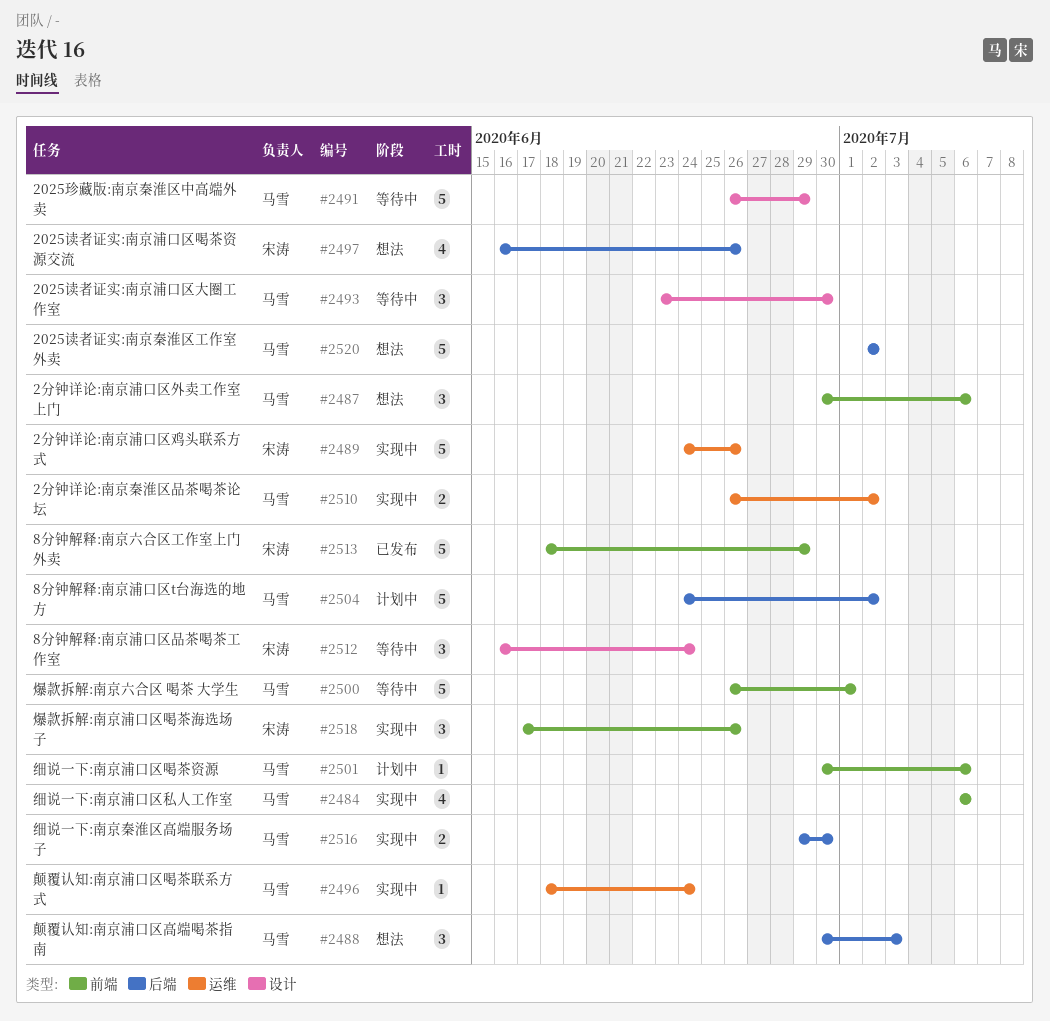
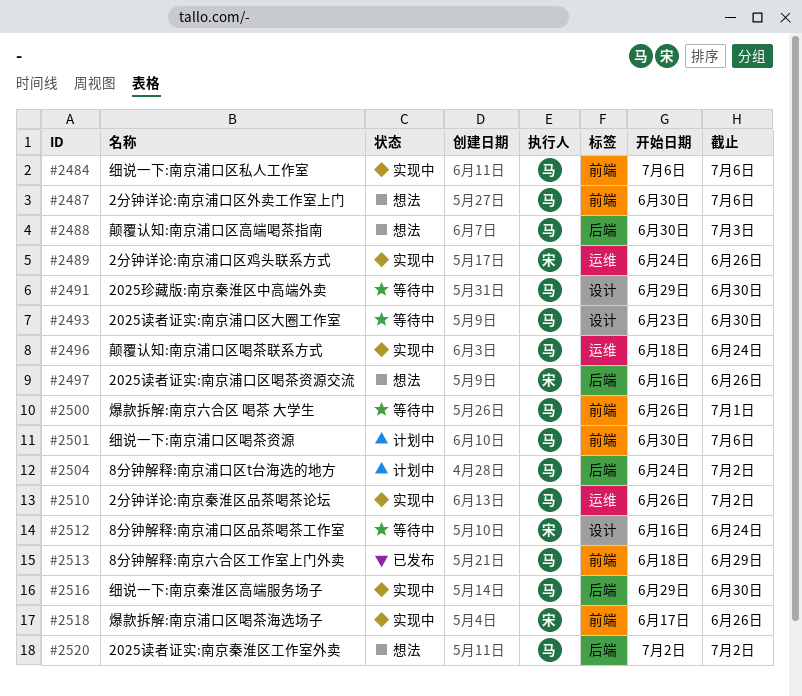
#2491, start: Jun 26 -> Jun 29
#2491, due: Jun 29 -> Jun 30
#2513, owner: 宋涛 -> 马雪

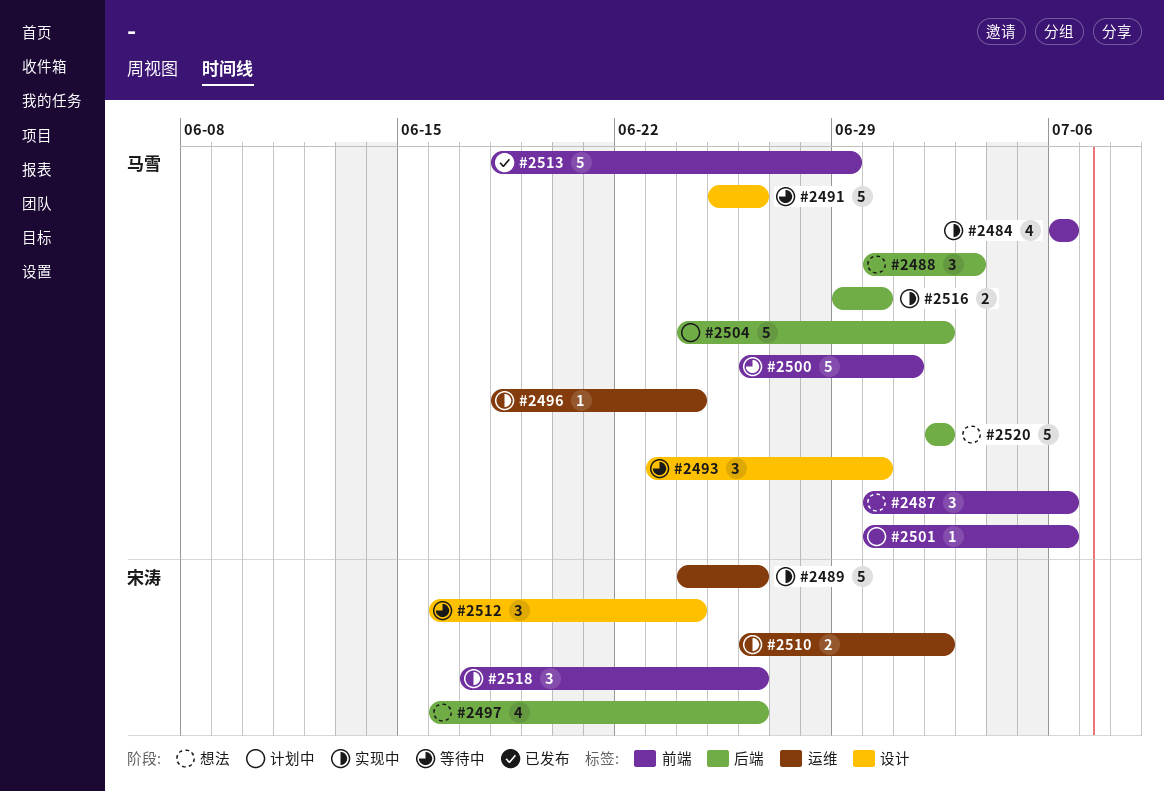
#2491, start: Jun 29 -> Jun 25
#2491, due: Jun 30 -> Jun 26
#2510, owner: 马雪 -> 宋涛

